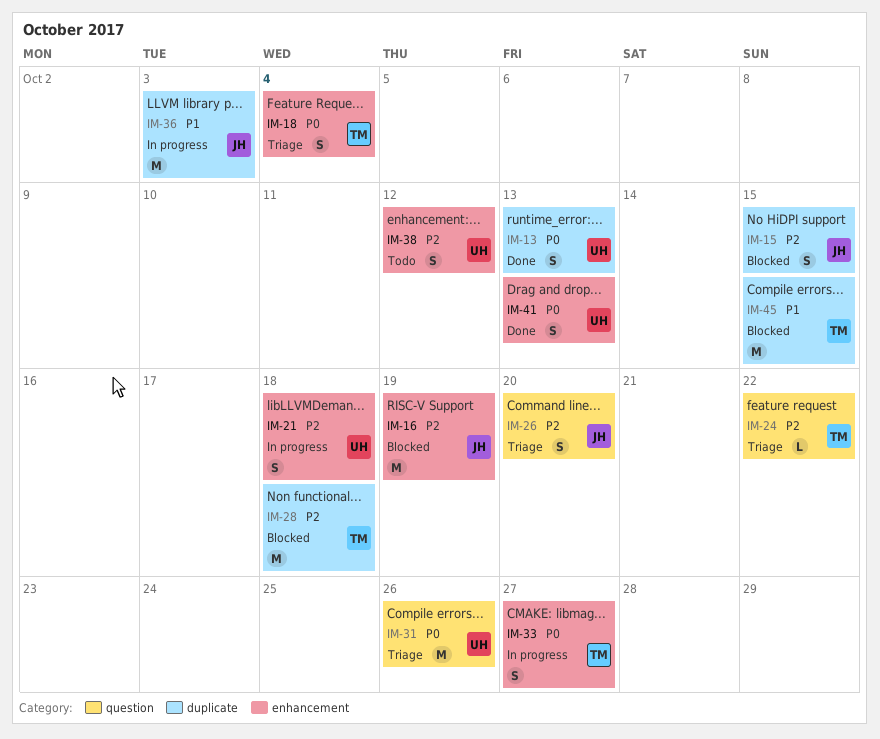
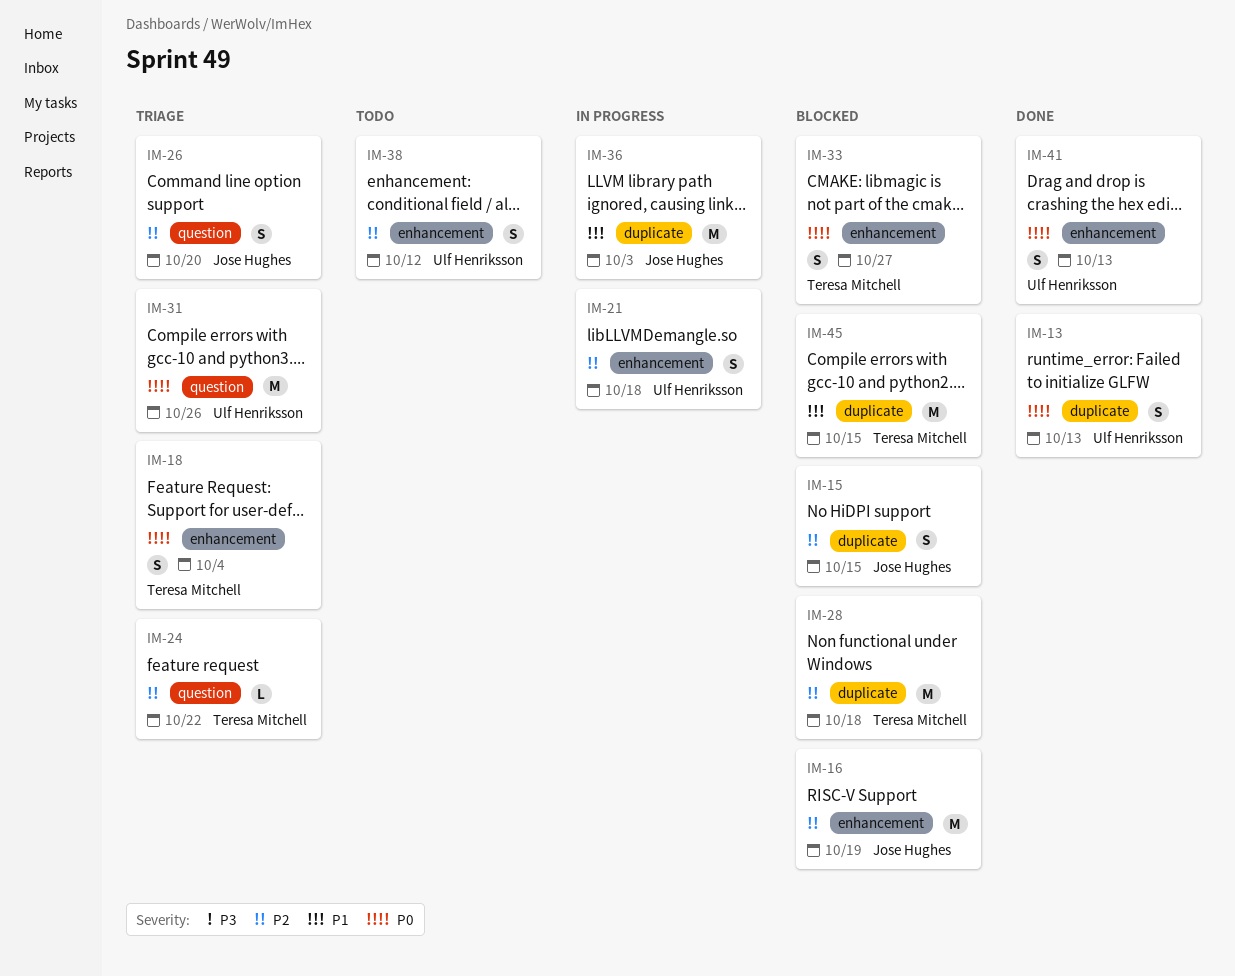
IM-33, status: In progress -> Blocked

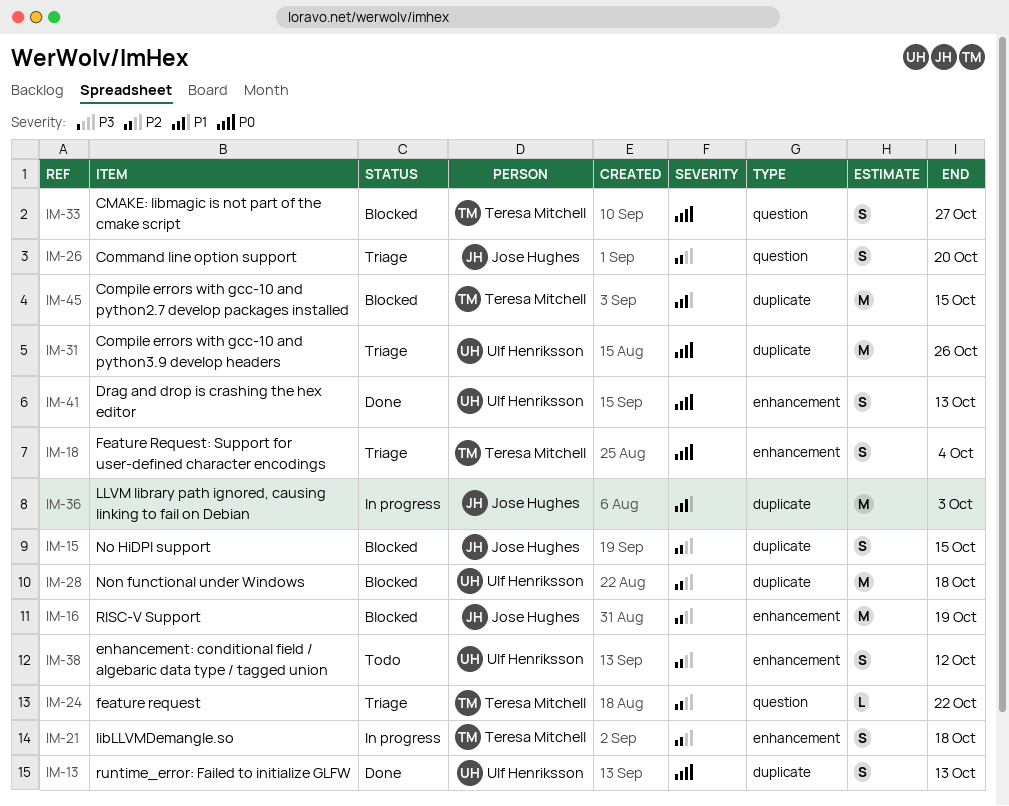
IM-21, owner: Ulf Henriksson -> Teresa Mitchell
IM-28, owner: Teresa Mitchell -> Ulf Henriksson
IM-31, label: question -> duplicate
IM-33, label: enhancement -> question

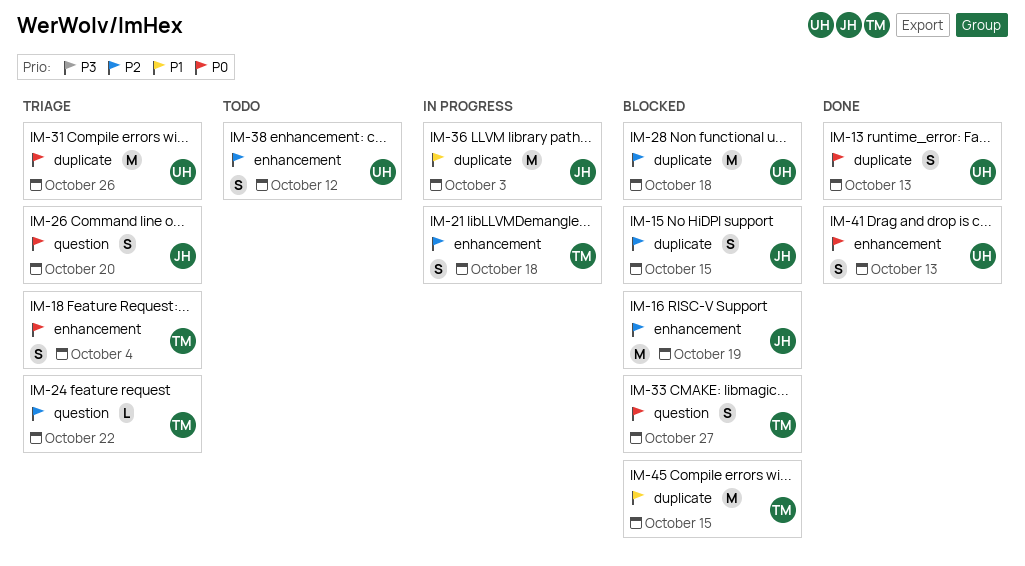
IM-26, priority: P2 -> P0

